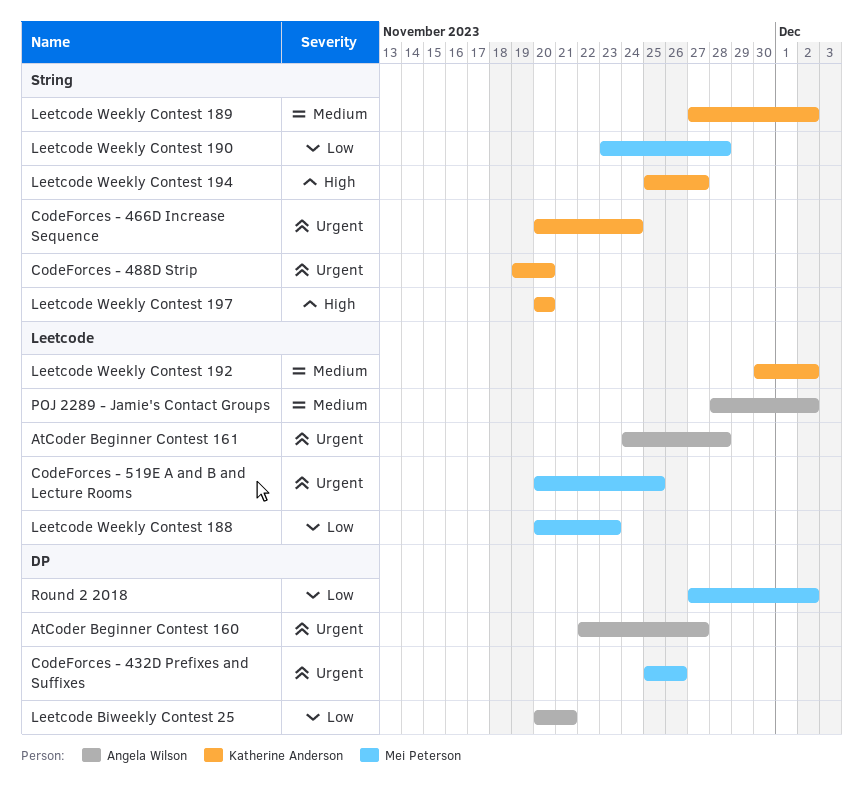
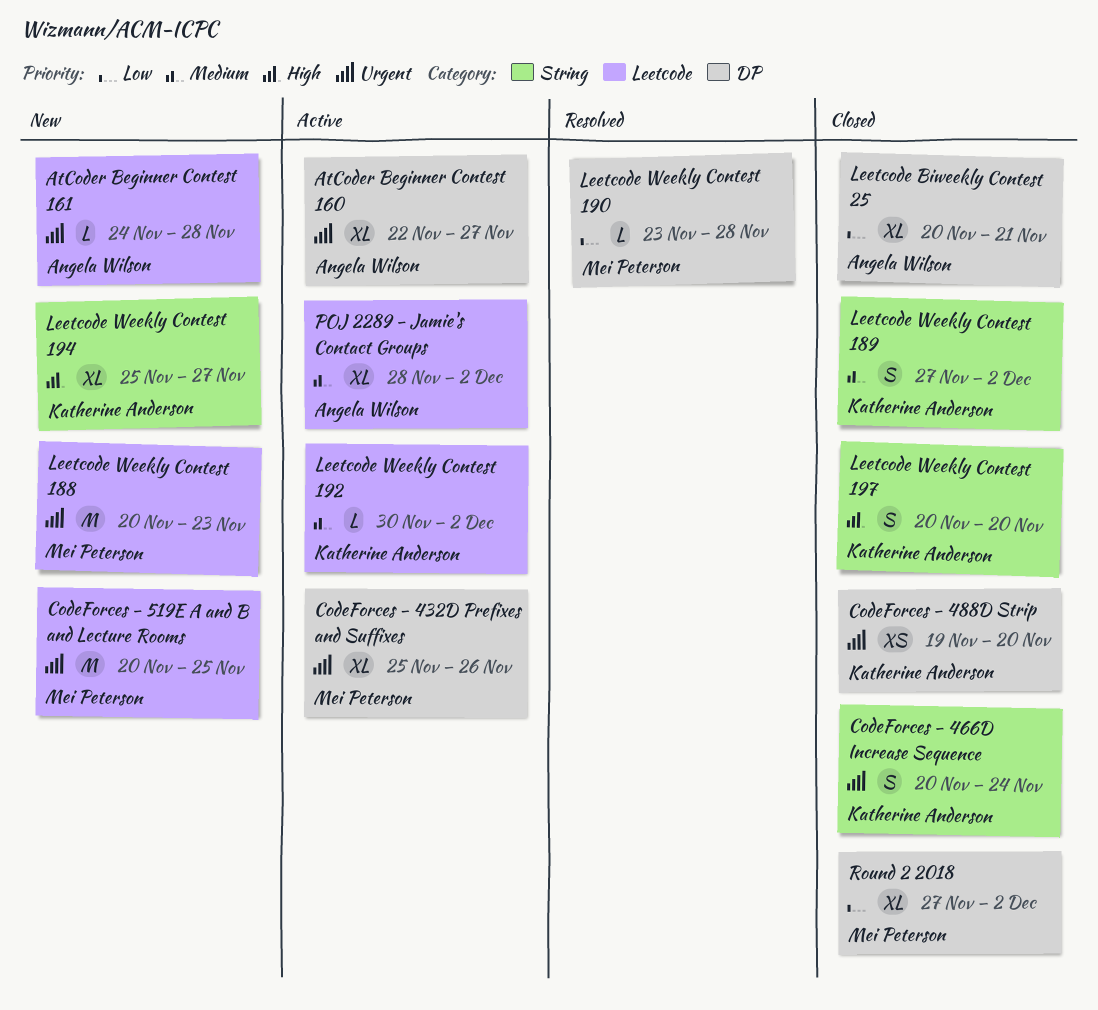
CodeForces - 488D Strip, label: String -> DP
Leetcode Weekly Contest 188, priority: Low -> Urgent
Leetcode Weekly Contest 190, label: String -> DP

